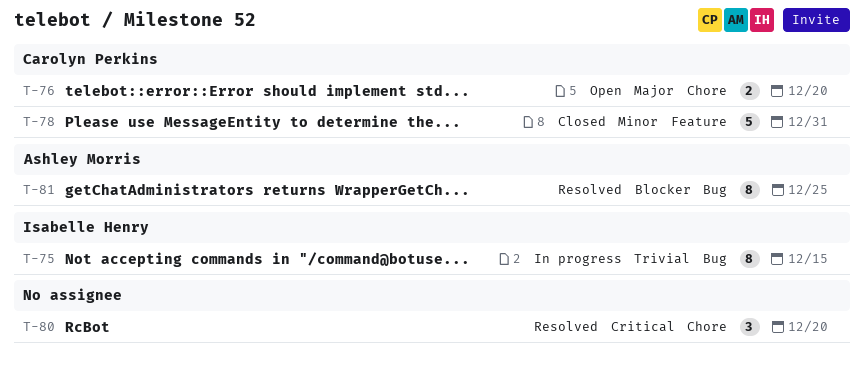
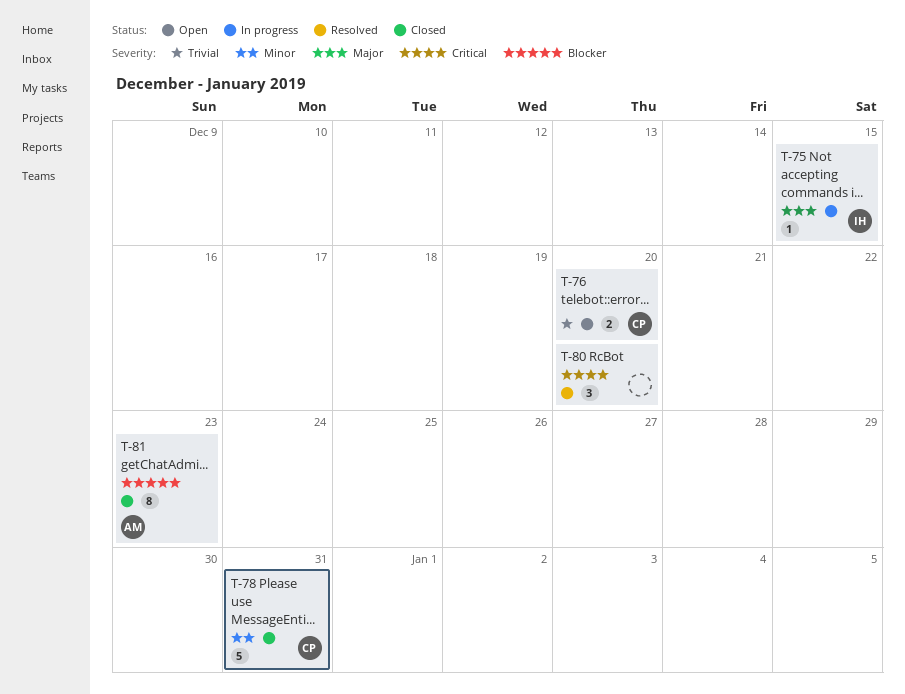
T-75, priority: Trivial -> Major
T-75, estimate: 8 -> 1
T-76, priority: Major -> Trivial
T-81, status: Resolved -> Closed
T-81, due: Dec 25 -> Dec 23

